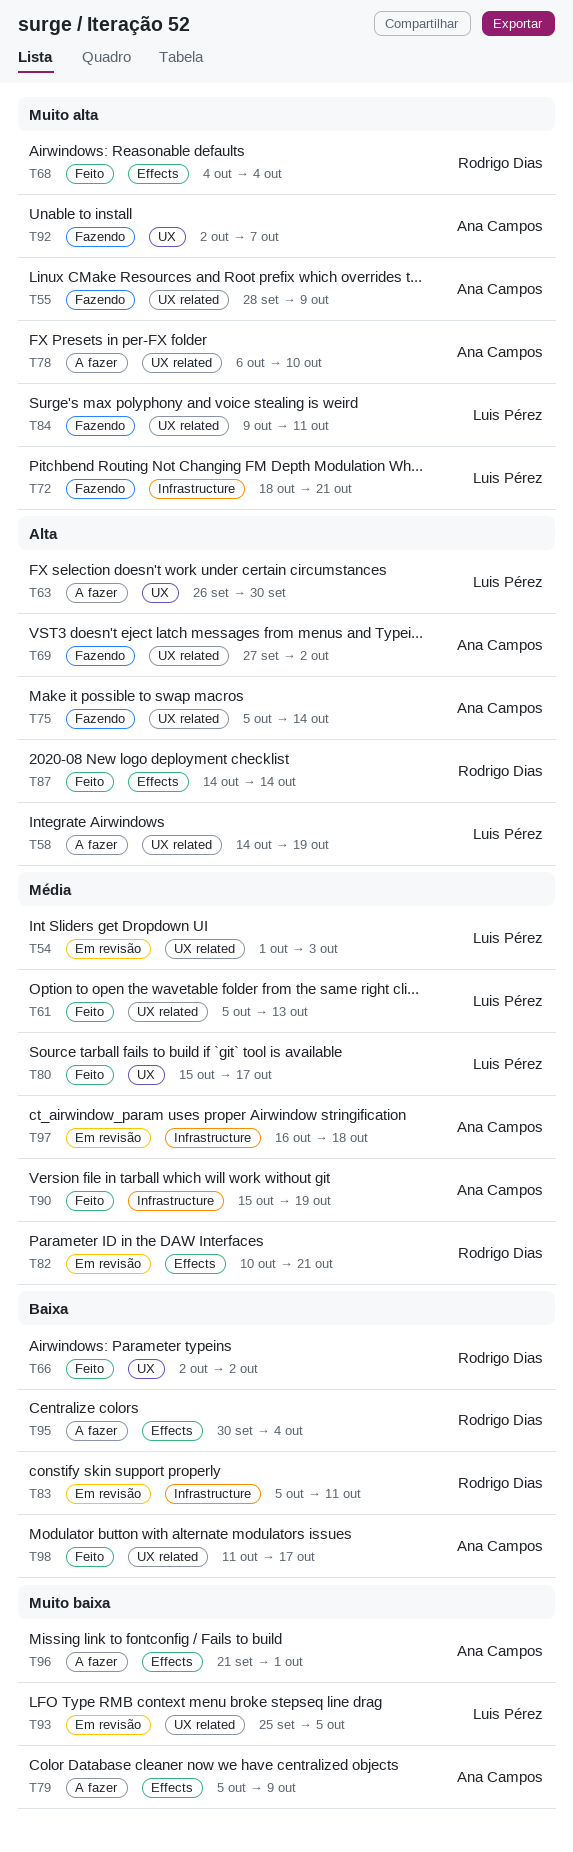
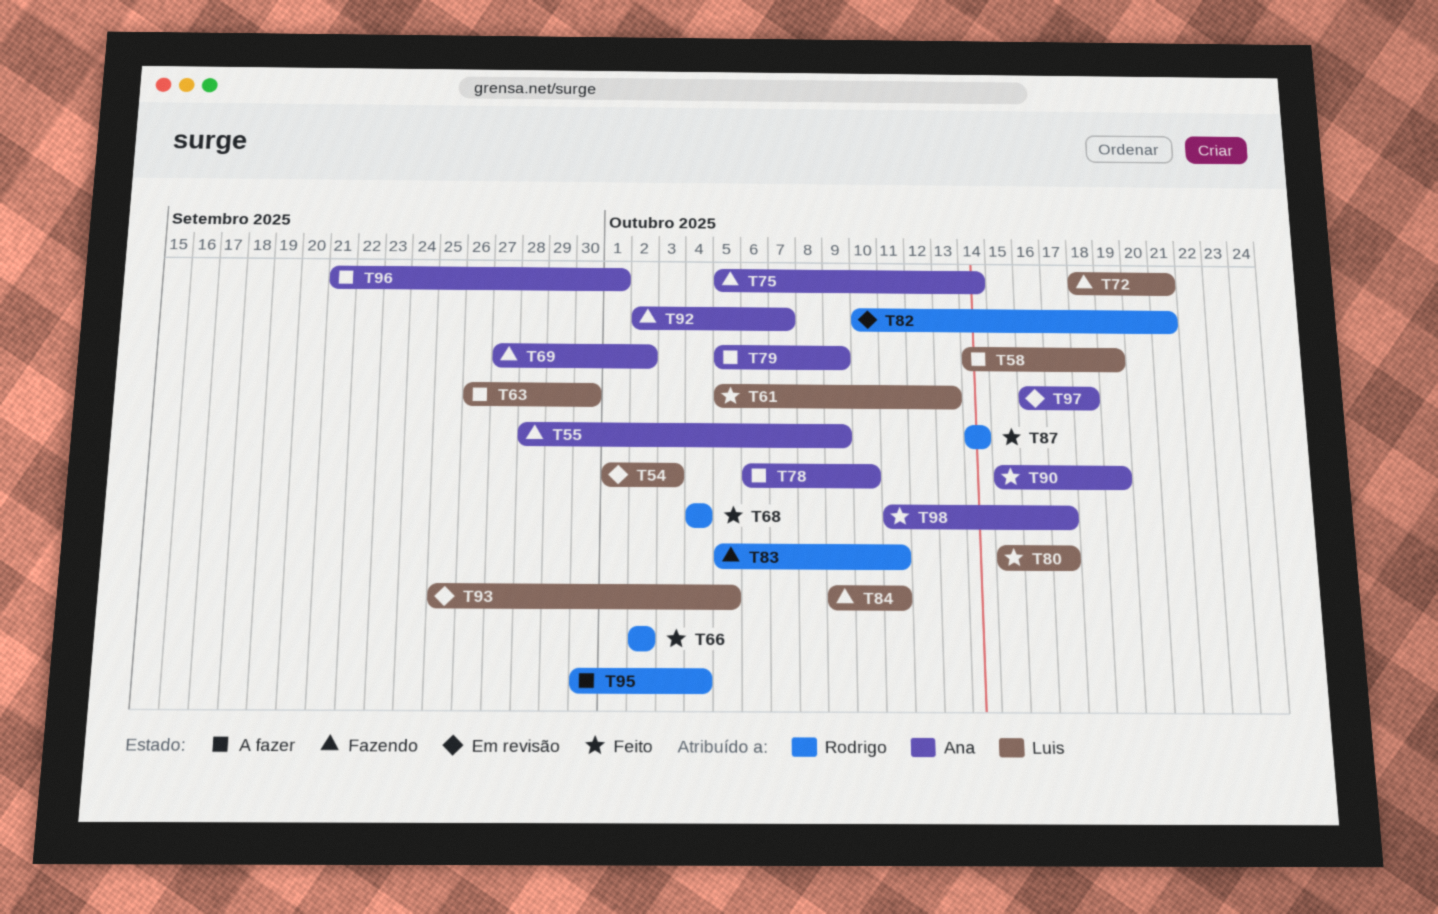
T83, status: Em revisão -> Fazendo

